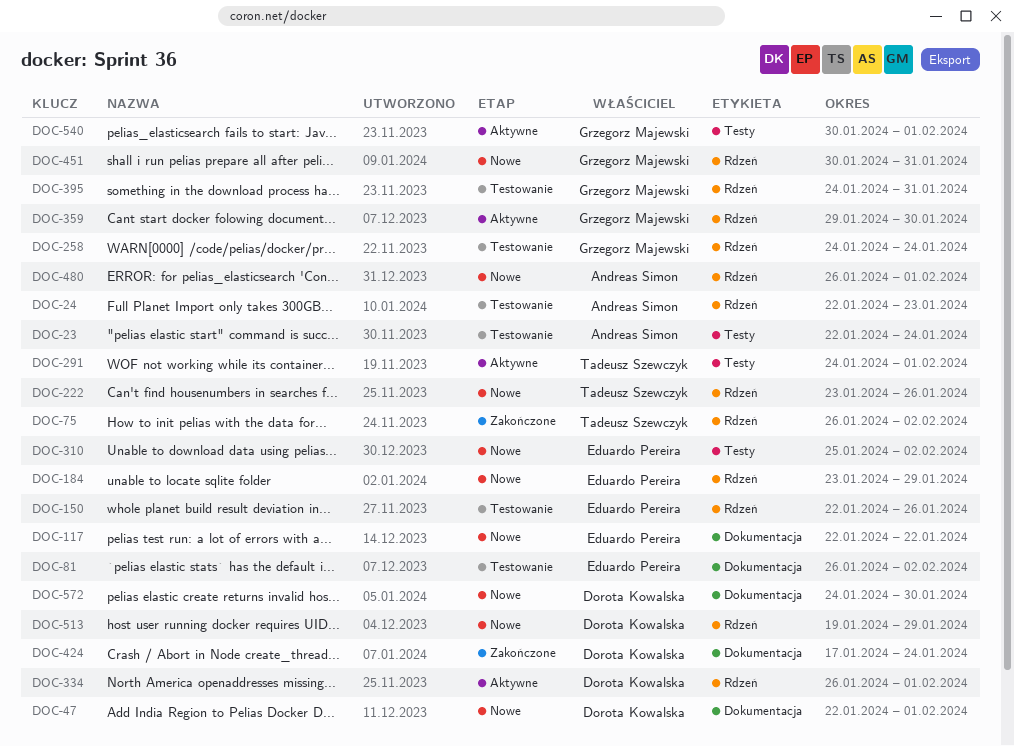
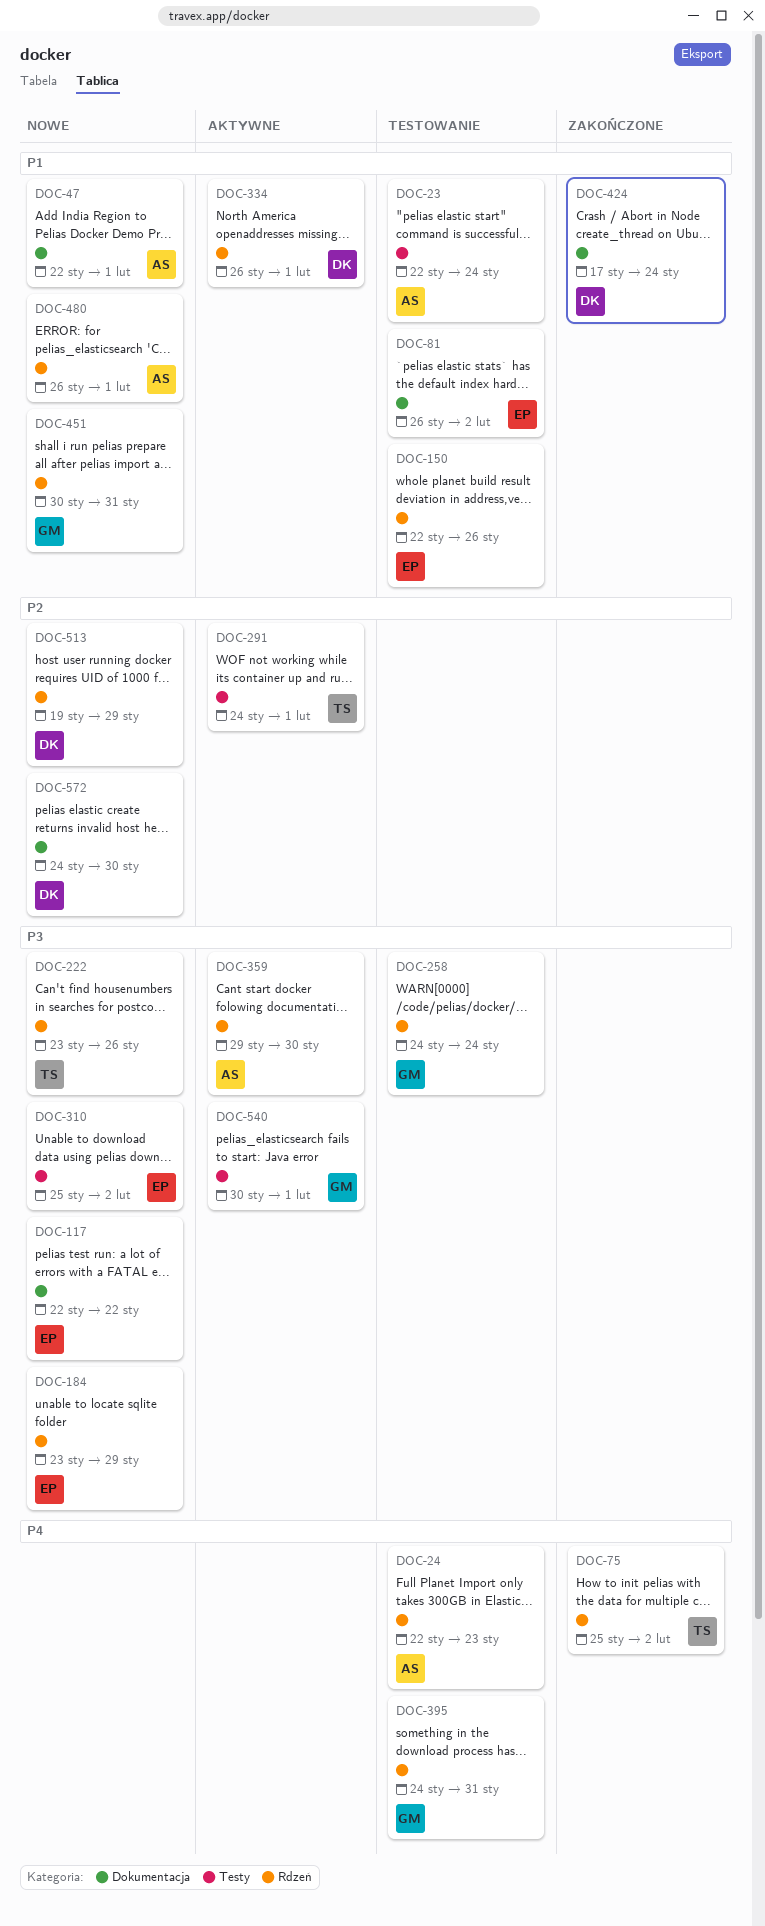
DOC-47, owner: Dorota Kowalska -> Andreas Simon
DOC-75, start: Jan 26 -> Jan 25
DOC-359, owner: Grzegorz Majewski -> Andreas Simon

